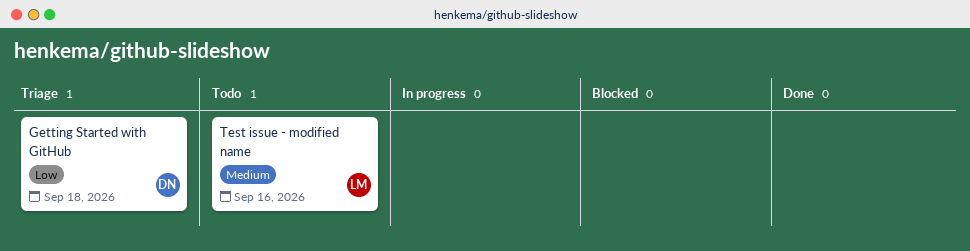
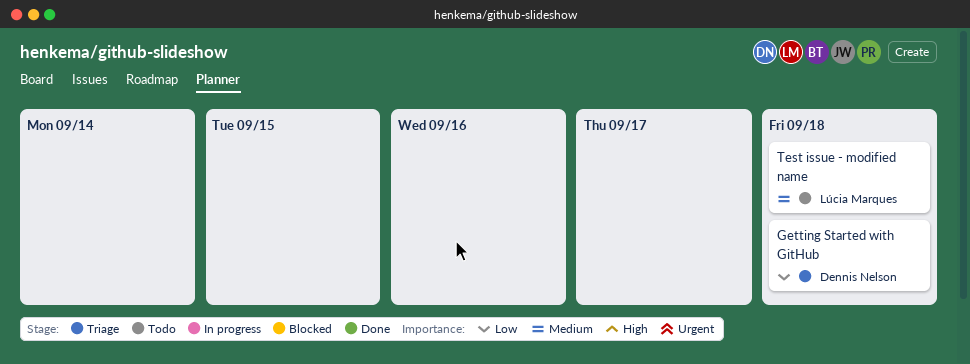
Test issue - modified name, due: Sep 16 -> Sep 18

